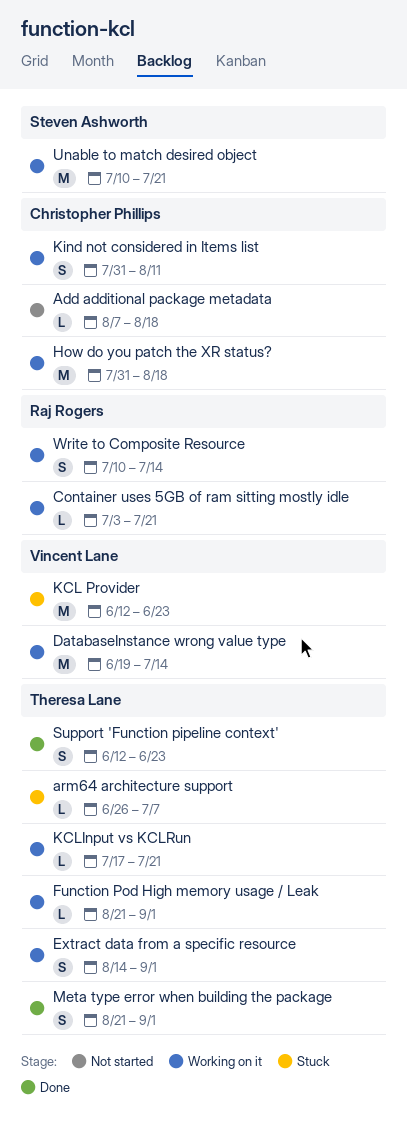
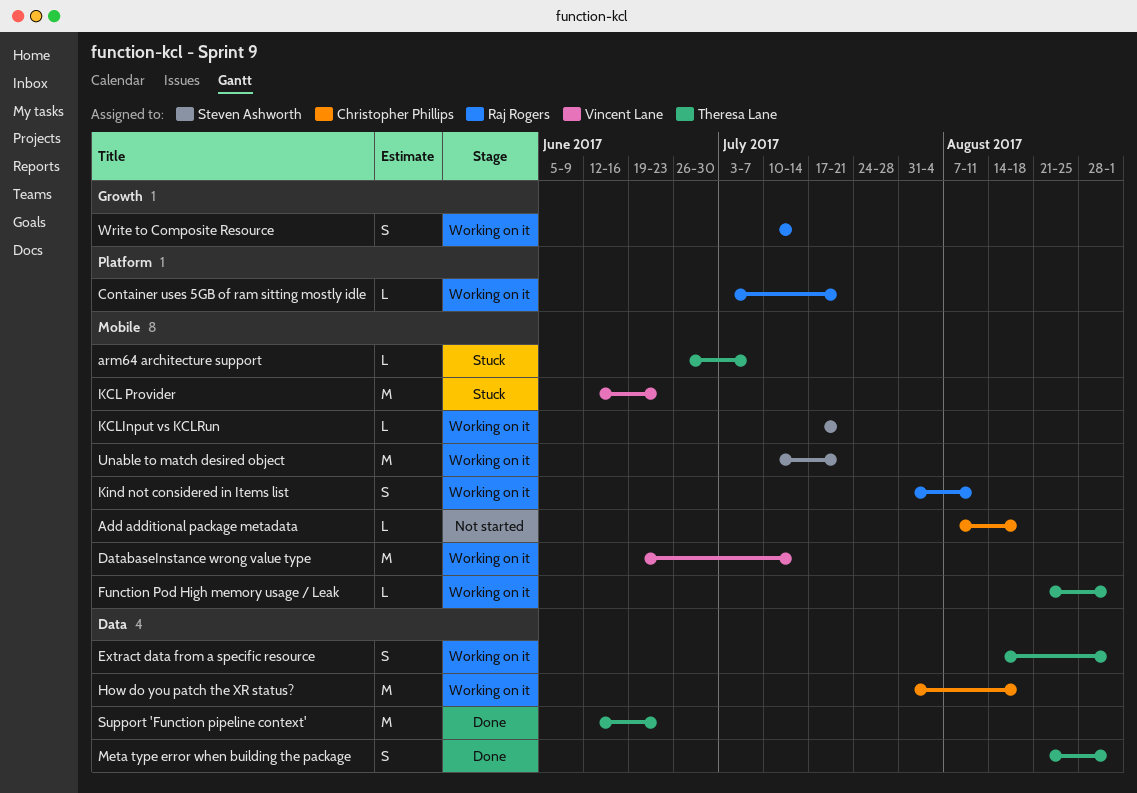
KCLInput vs KCLRun, owner: Theresa Lane -> Steven Ashworth
Kind not considered in Items list, owner: Christopher Phillips -> Raj Rogers
Support 'Function pipeline context', estimate: S -> M

